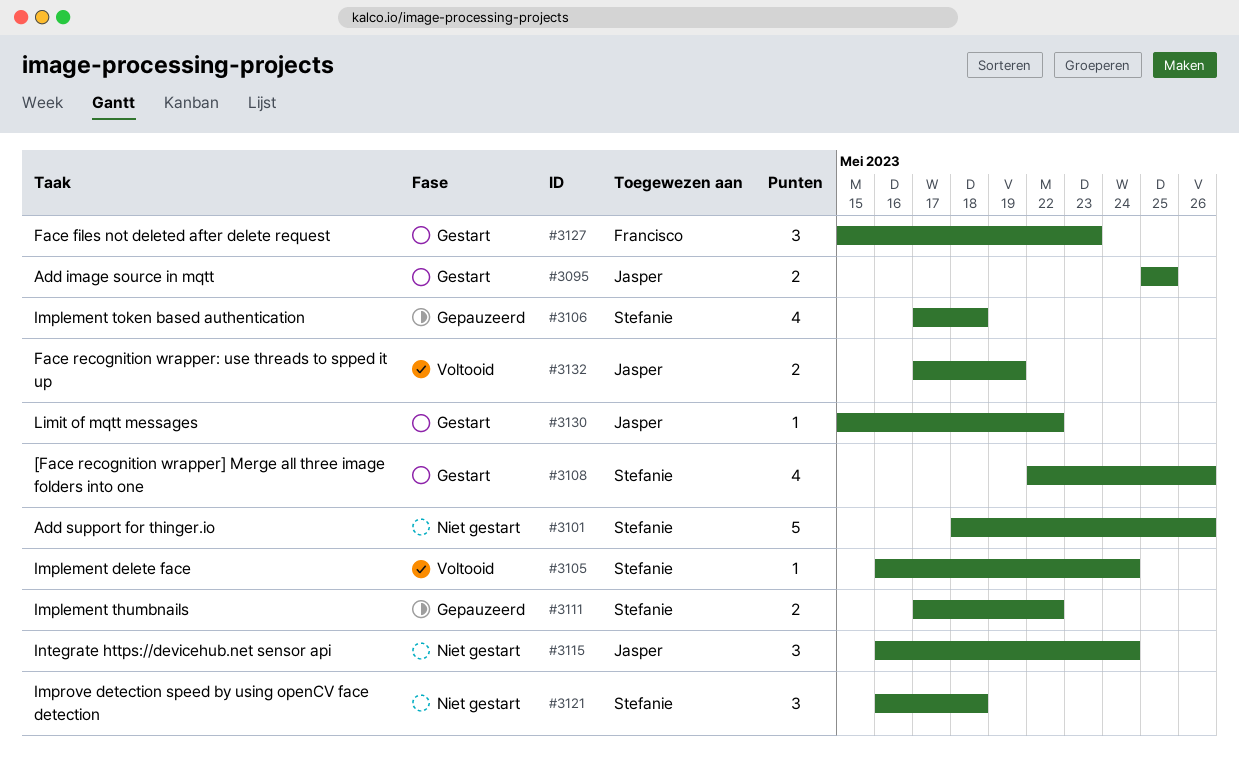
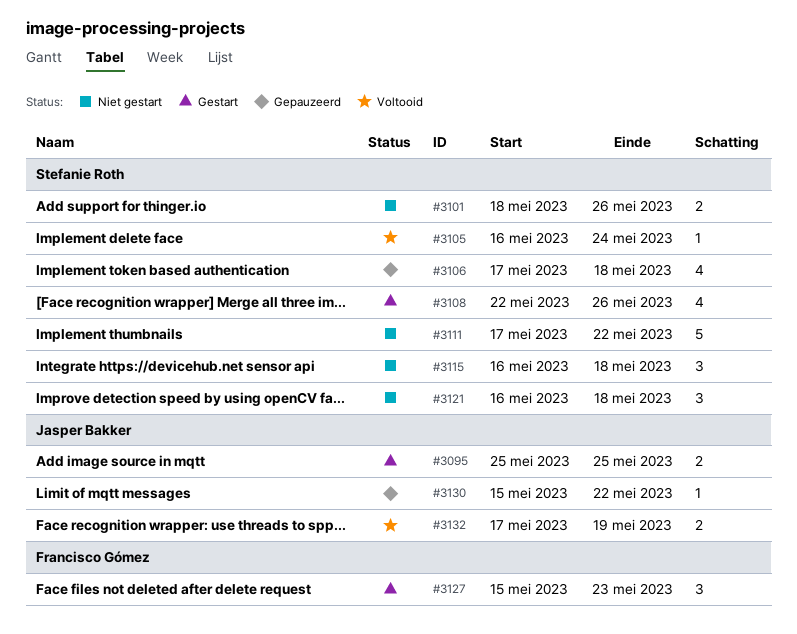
#3101, estimate: 5 -> 2
#3111, status: Gepauzeerd -> Niet gestart
#3111, estimate: 2 -> 5
#3115, owner: Jasper Bakker -> Stefanie Roth
#3115, due: May 24 -> May 18
#3130, status: Gestart -> Gepauzeerd

